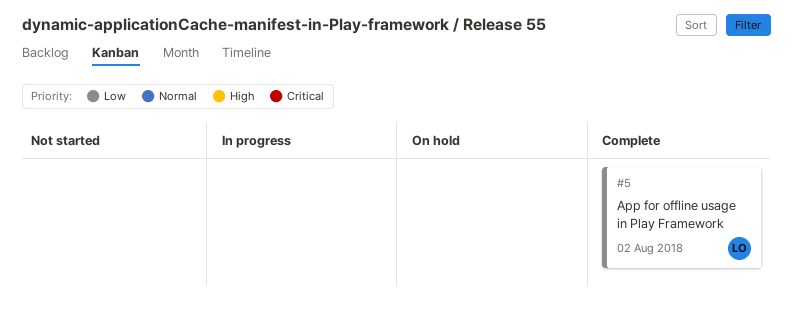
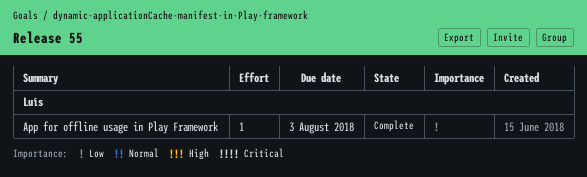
App for offline usage in Play Framework, due: Aug 2 -> Aug 3

